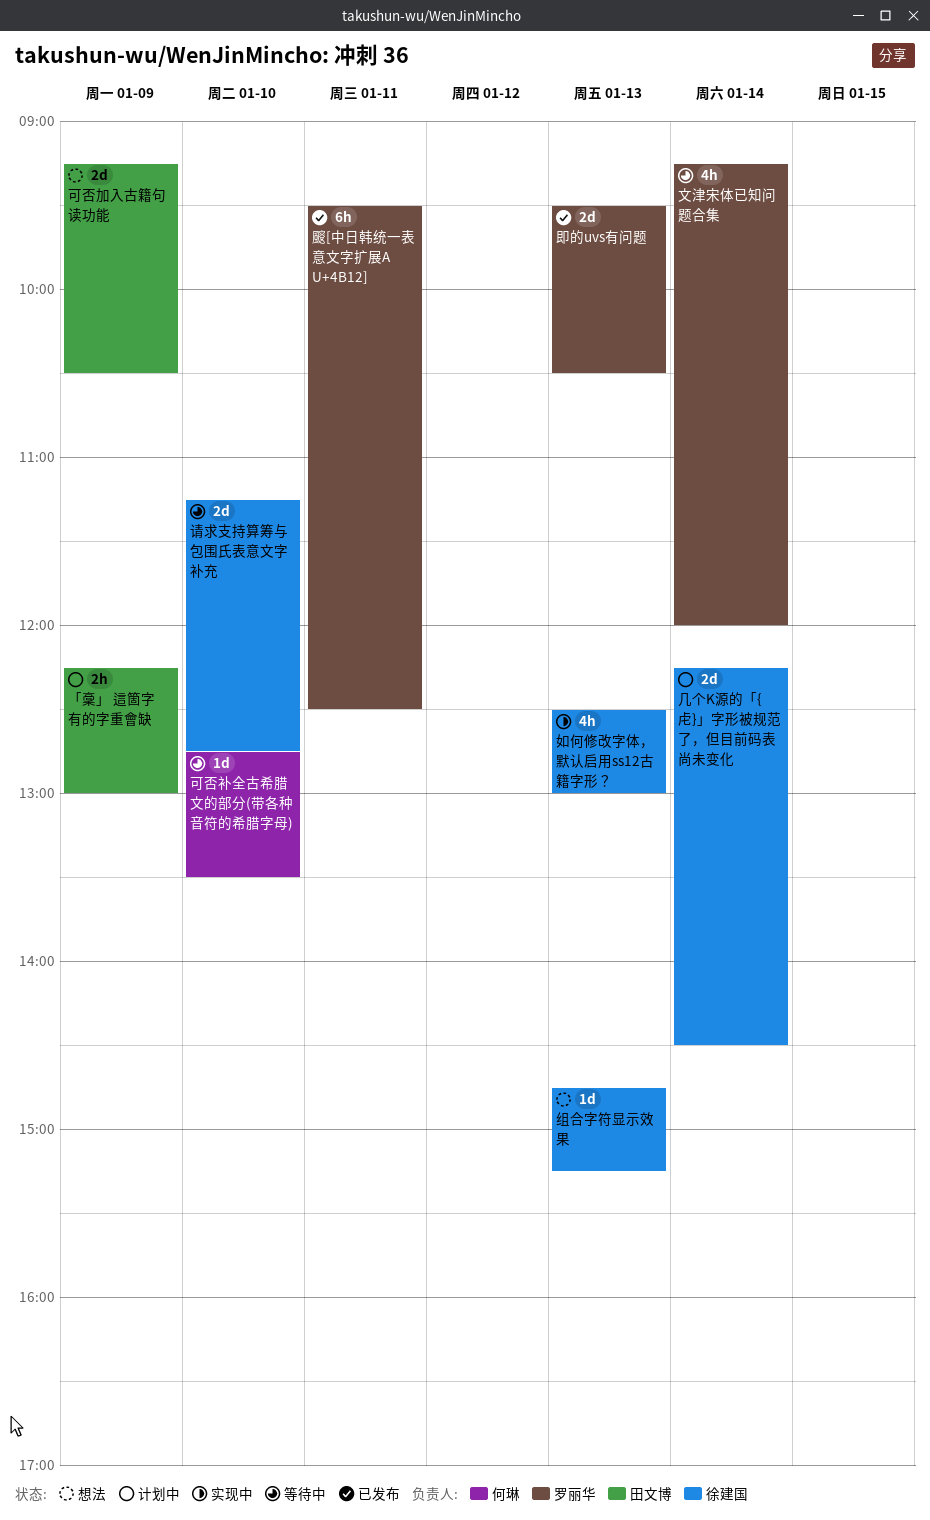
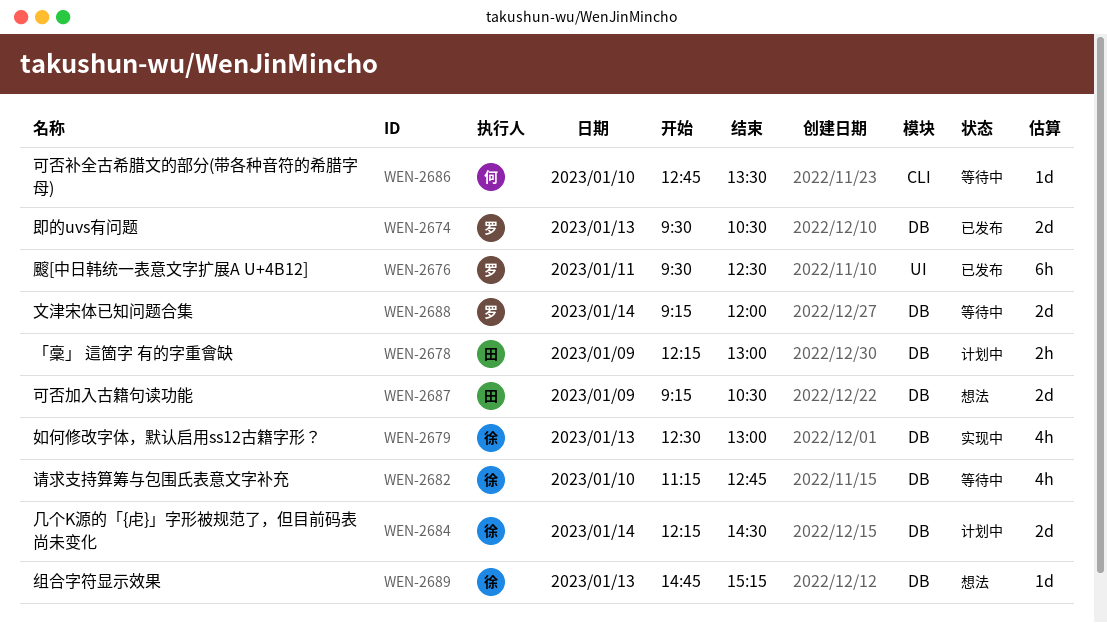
文津宋体已知问题合集, estimate: 4h -> 2d
请求支持算筹与包围氏表意文字补充, estimate: 2d -> 4h

